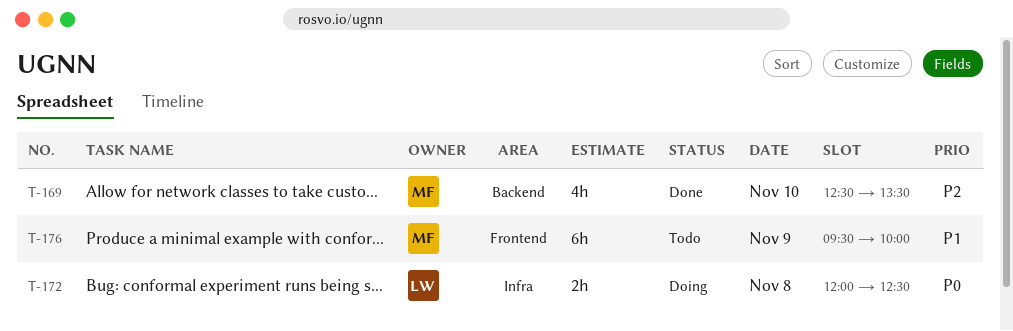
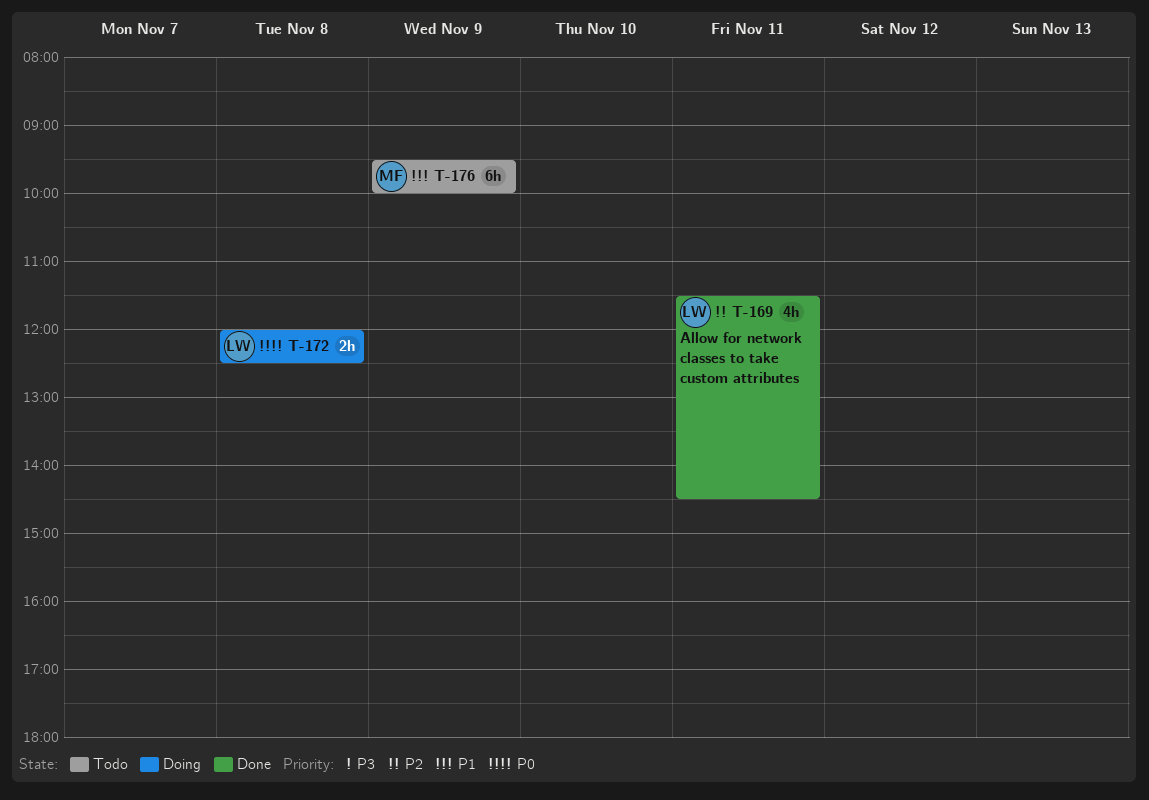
T-169, owner: MF -> LW
T-169, day: Nov 10 -> Nov 11
T-169, begins: 12:30 -> 11:30
T-169, ends: 13:30 -> 14:30

